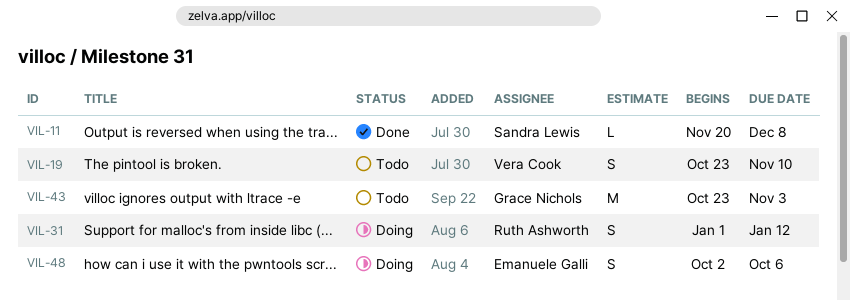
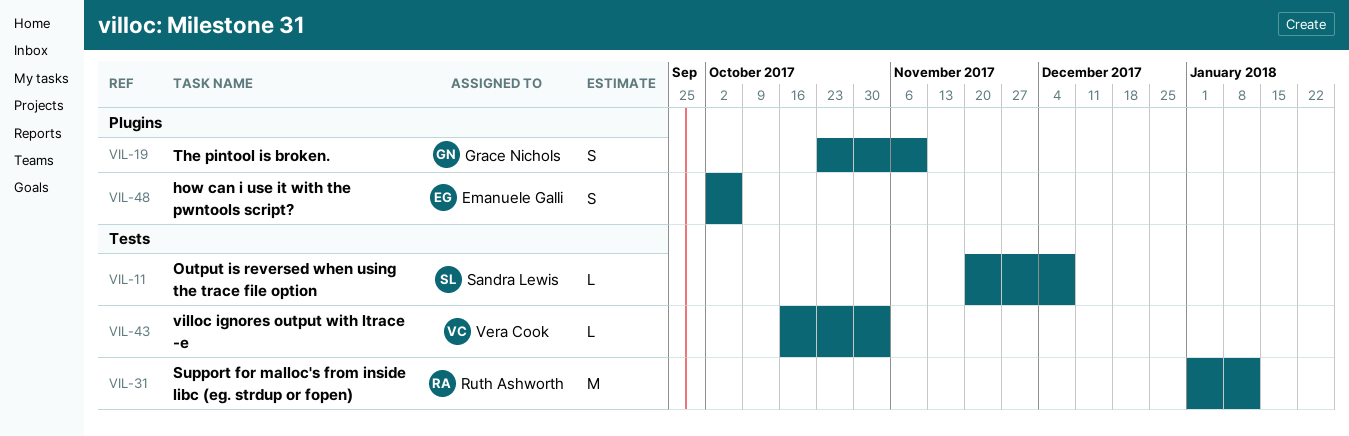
VIL-19, owner: Vera Cook -> Grace Nichols
VIL-31, estimate: S -> M
VIL-43, owner: Grace Nichols -> Vera Cook
VIL-43, estimate: M -> L
VIL-43, start: Oct 23 -> Oct 16

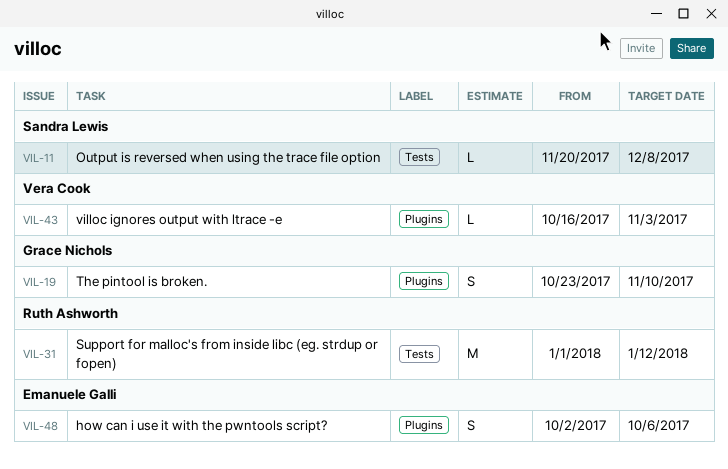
VIL-43, label: Tests -> Plugins

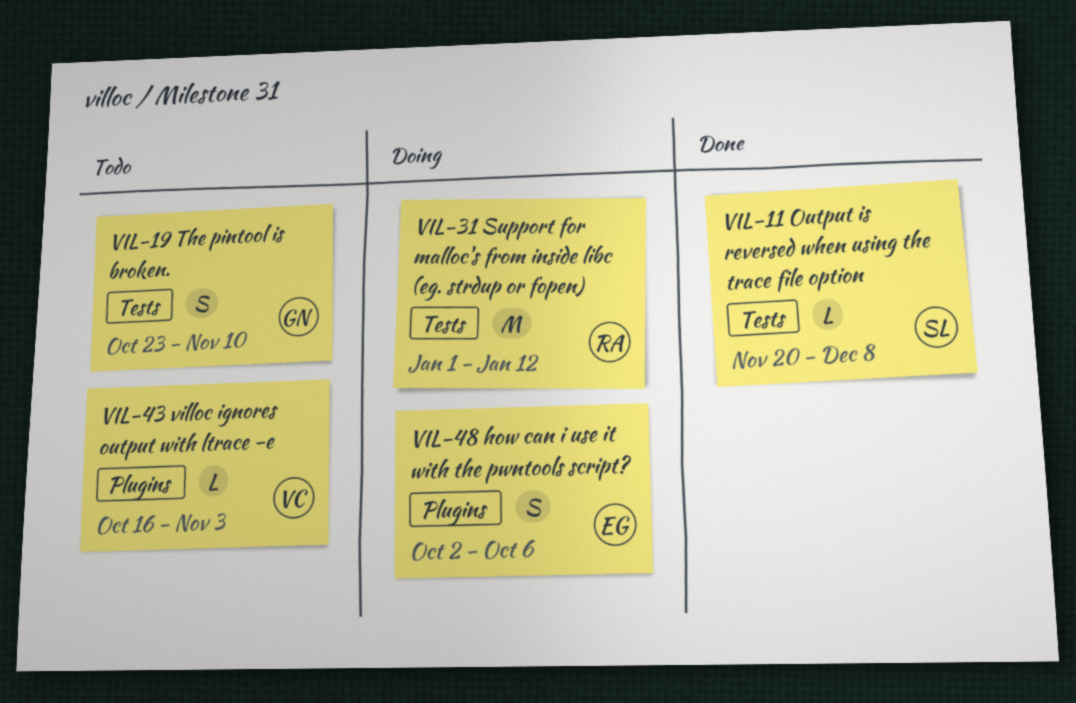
VIL-19, label: Plugins -> Tests

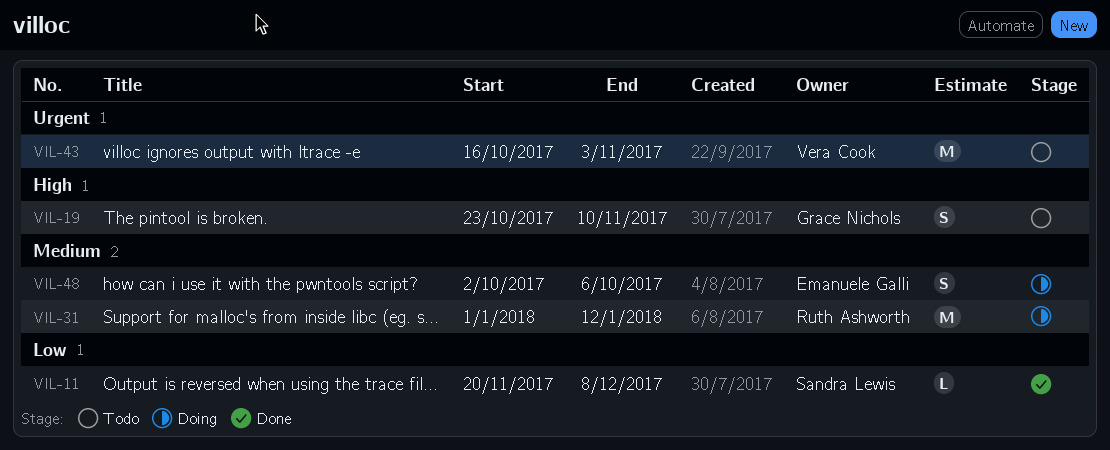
VIL-43, estimate: L -> M

